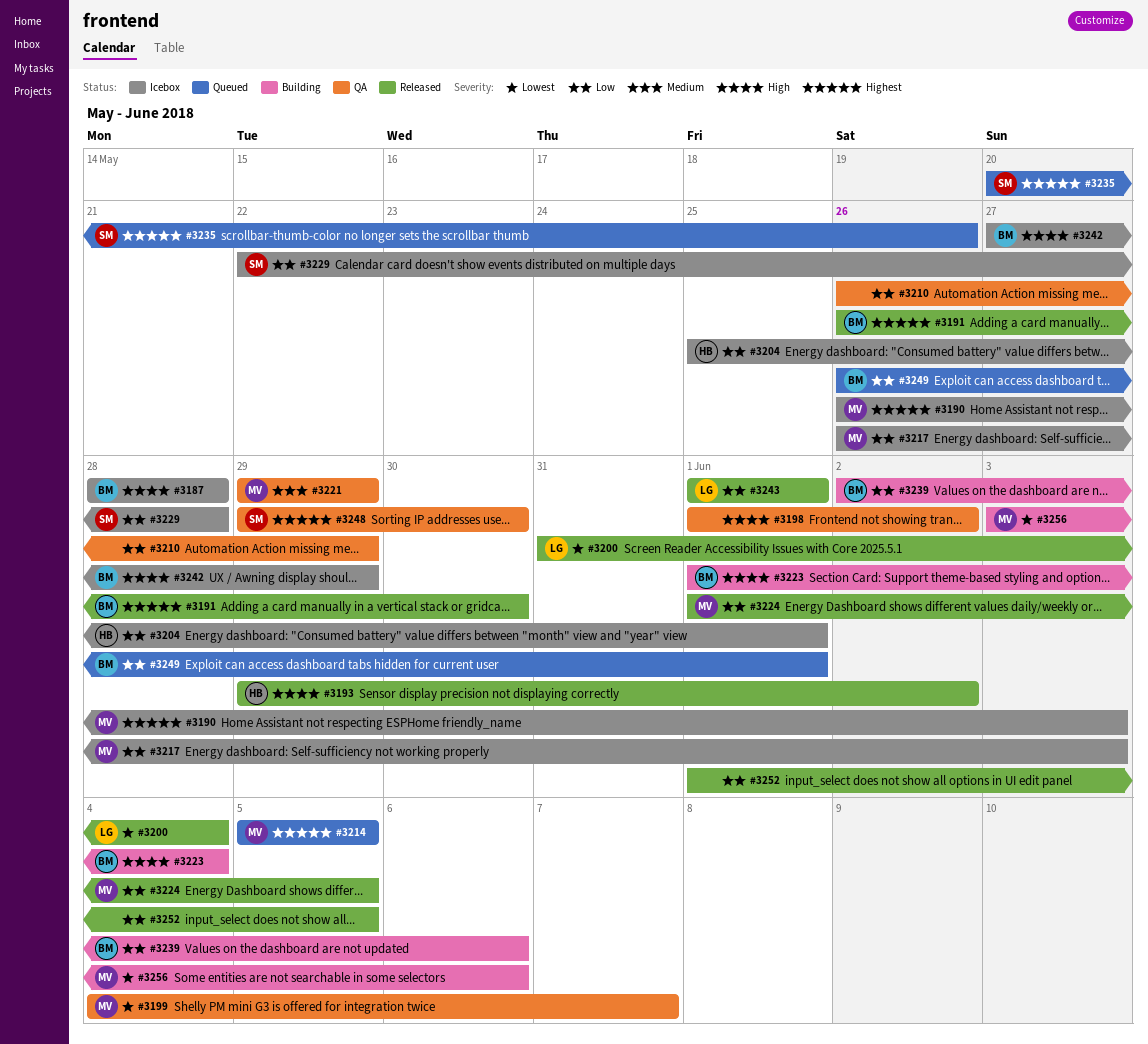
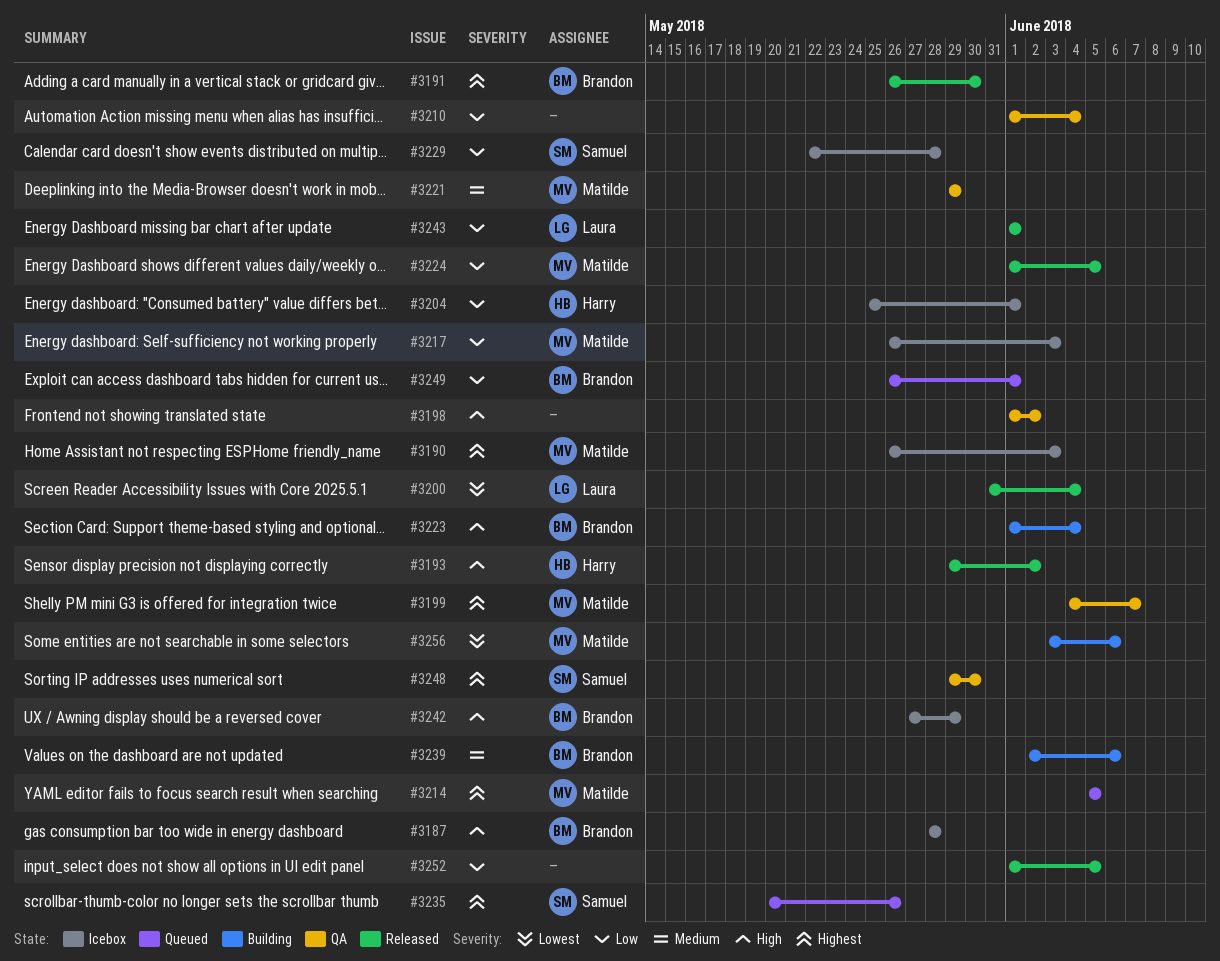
#3199, priority: Lowest -> Highest
#3210, start: May 26 -> Jun 1
#3210, due: May 29 -> Jun 4
#3239, priority: Low -> Medium

